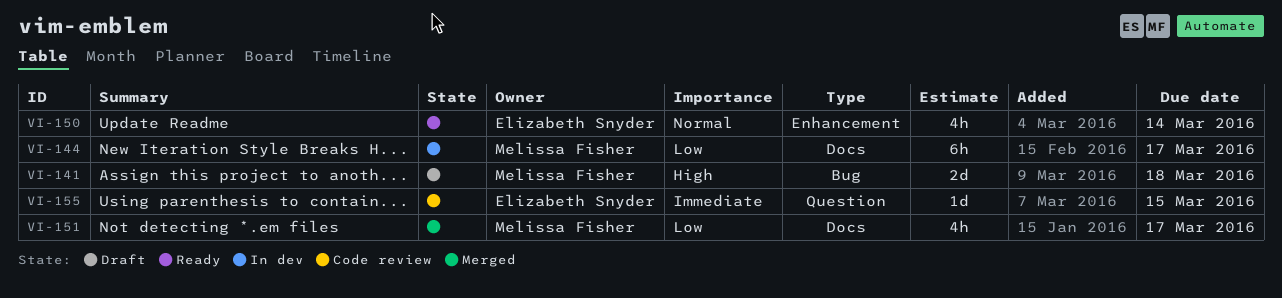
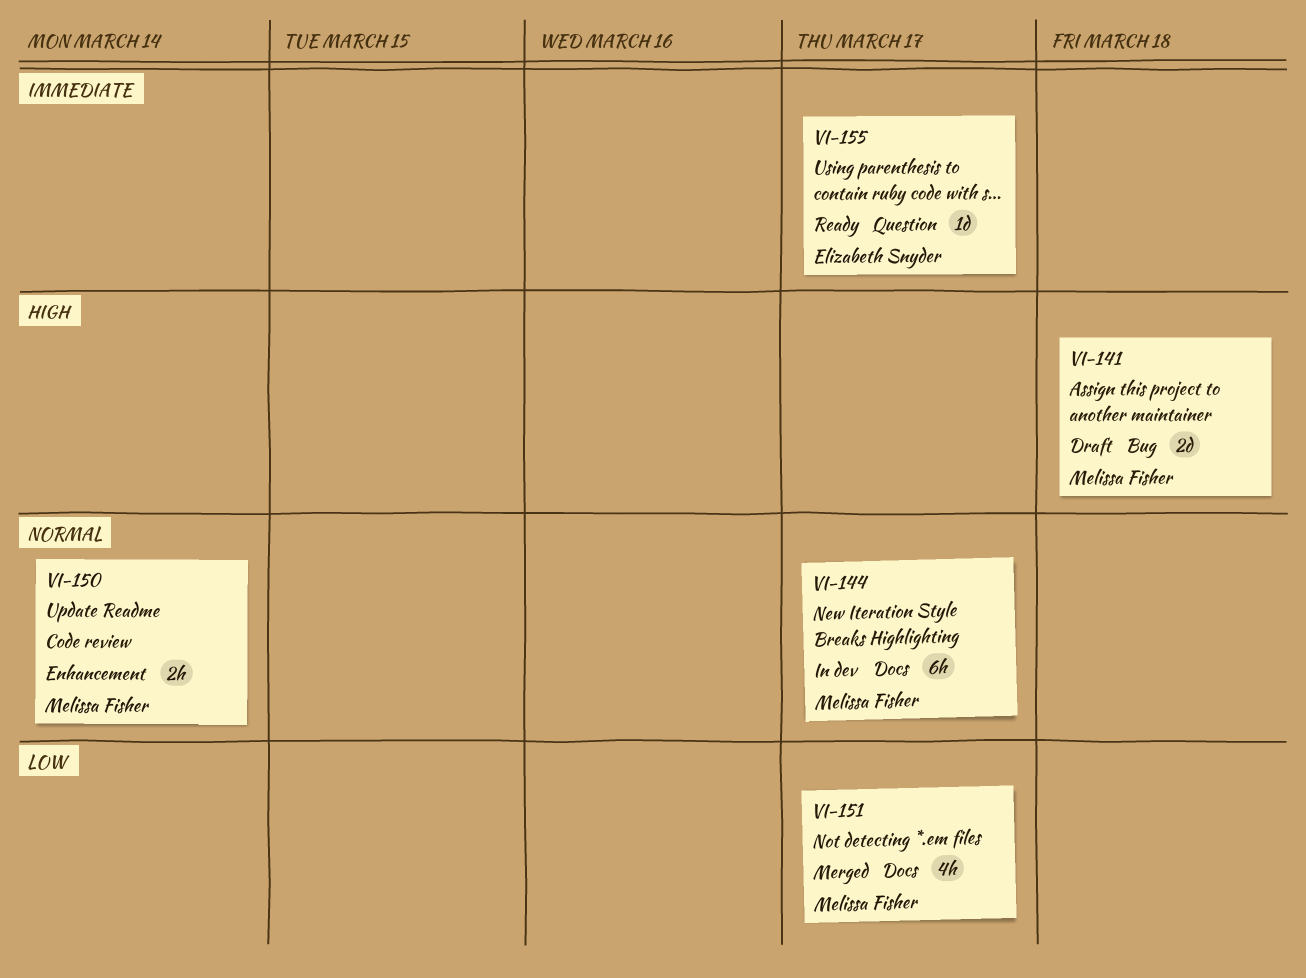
VI-144, priority: Low -> Normal
VI-150, status: Ready -> Code review
VI-150, owner: Elizabeth Snyder -> Melissa Fisher
VI-150, estimate: 4h -> 2h
VI-155, status: Code review -> Ready
VI-155, due: Mar 15 -> Mar 17

